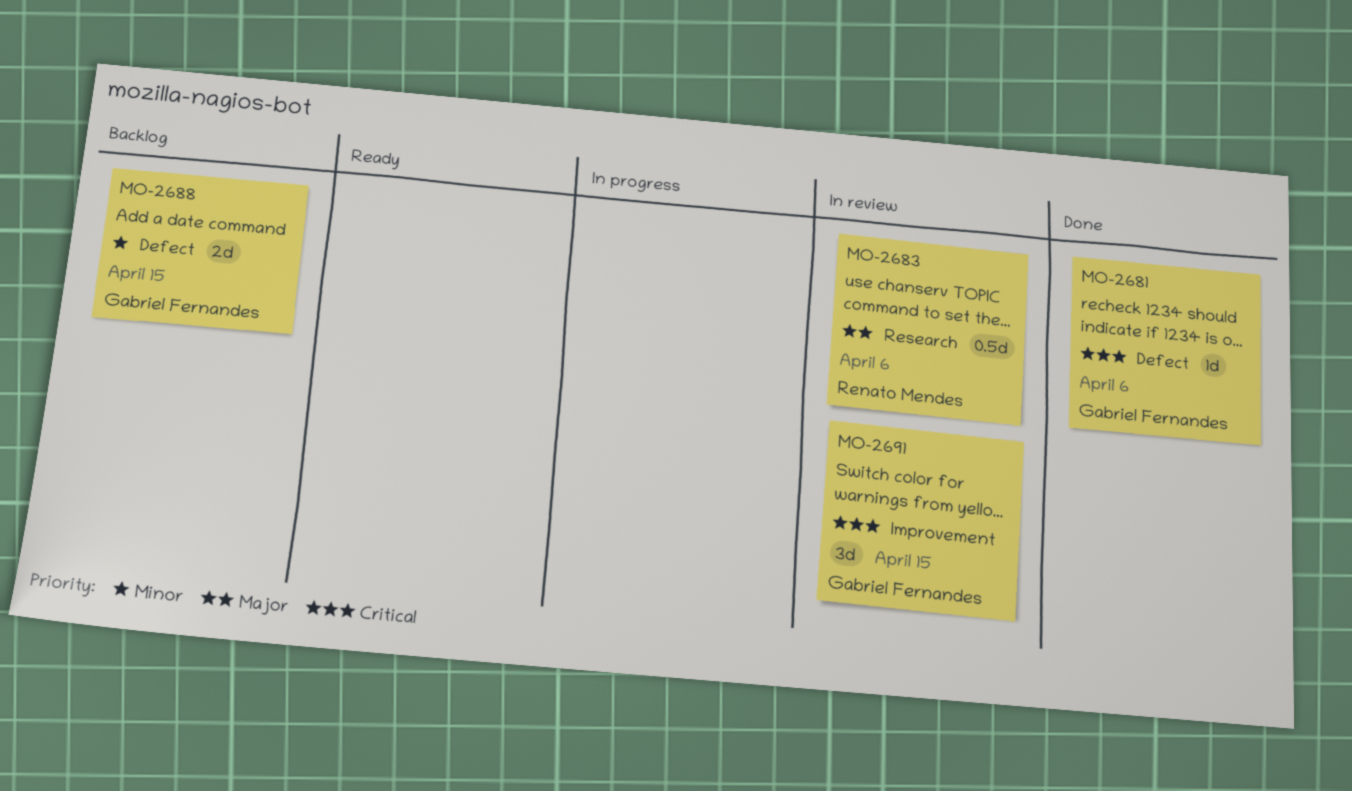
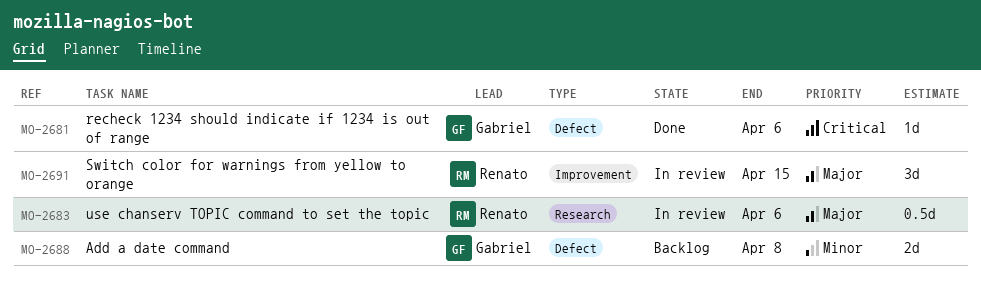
MO-2688, due: Apr 15 -> Apr 8
MO-2691, owner: Gabriel Fernandes -> Renato Mendes
MO-2691, priority: Critical -> Major

